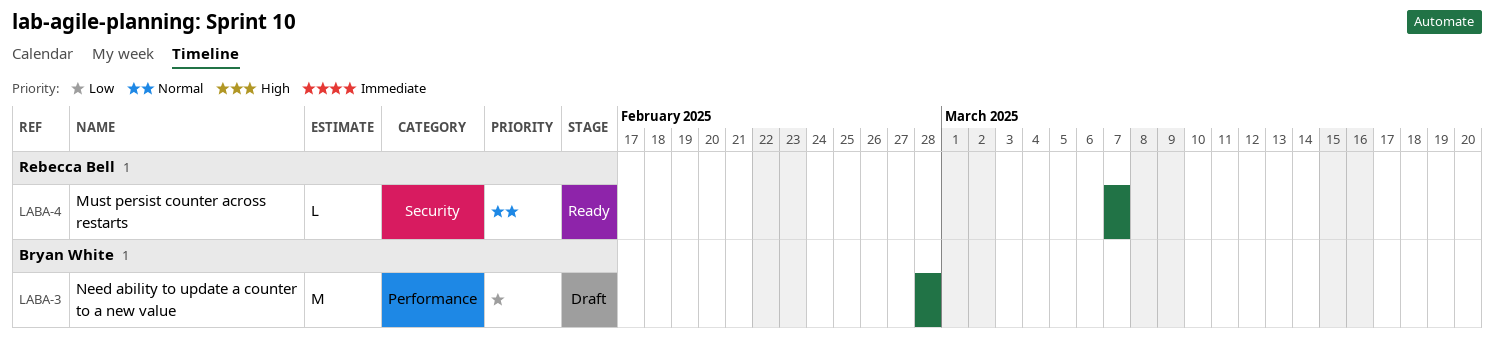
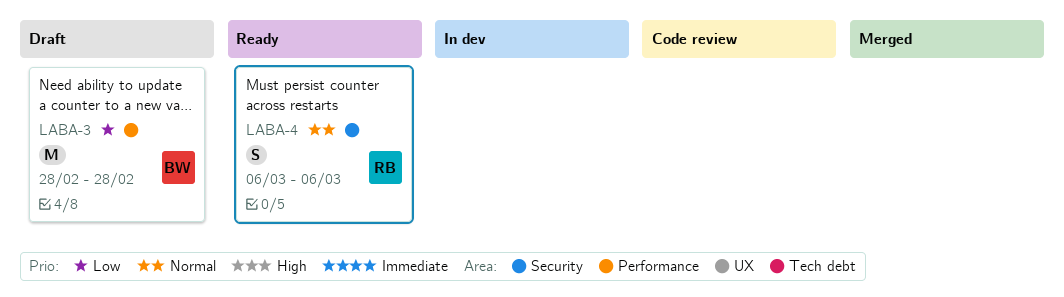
LABA-4, estimate: L -> S
LABA-4, start: Mar 7 -> Mar 6
LABA-4, due: Mar 7 -> Mar 6

